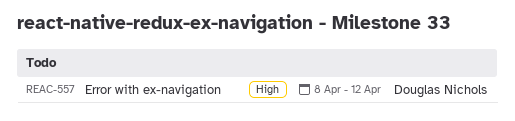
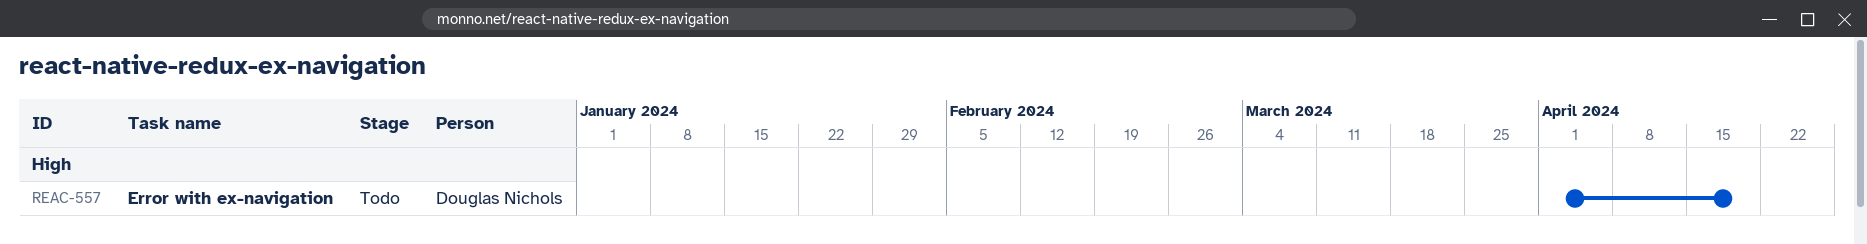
REAC-557, start: Apr 8 -> Apr 1
REAC-557, due: Apr 12 -> Apr 19

